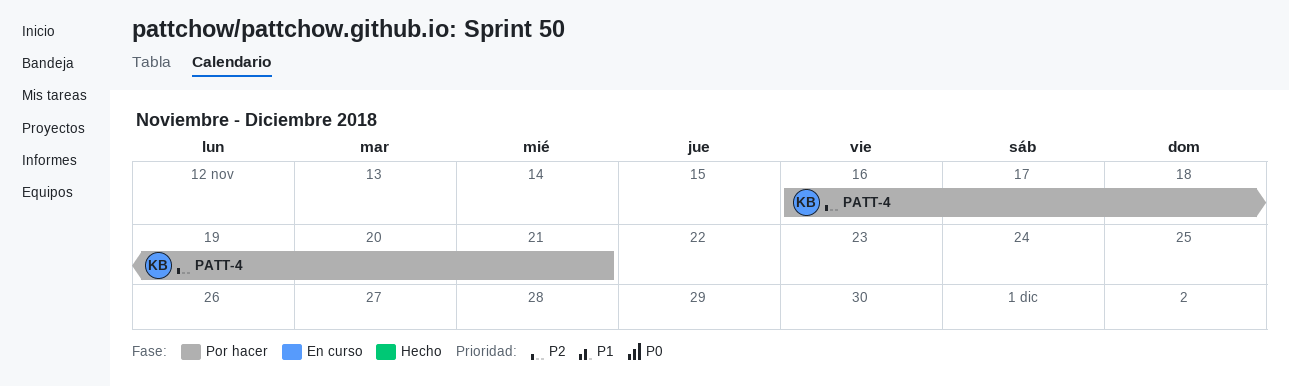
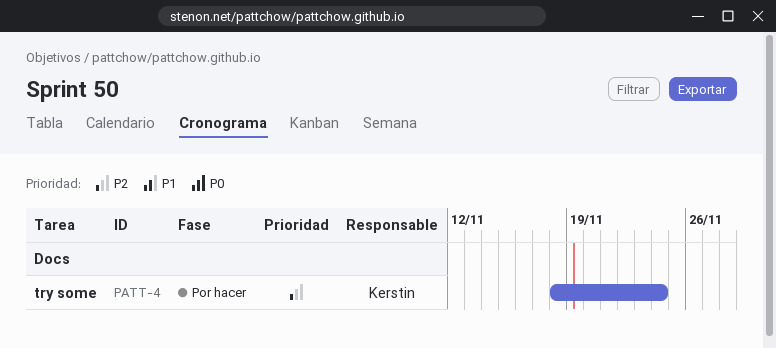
PATT-4, start: Nov 16 -> Nov 18
PATT-4, due: Nov 21 -> Nov 24

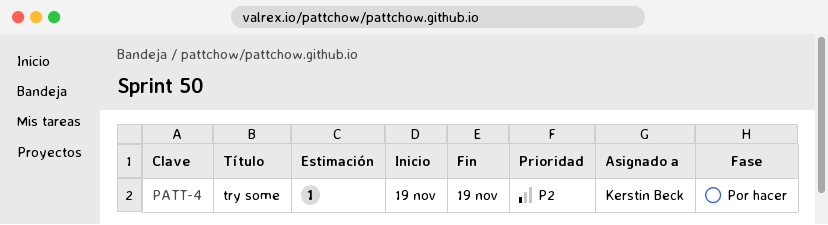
PATT-4, start: Nov 18 -> Nov 19
PATT-4, due: Nov 24 -> Nov 19

